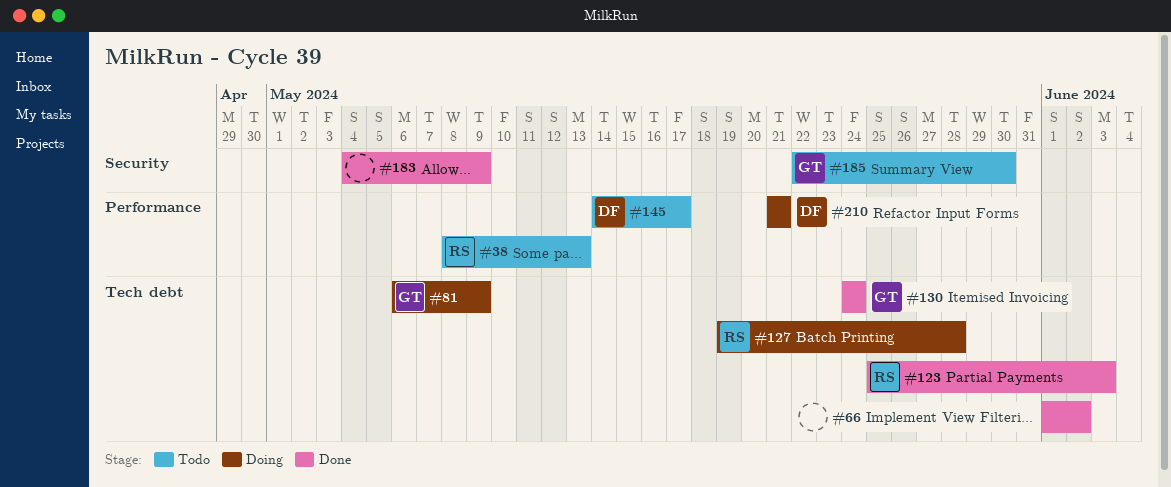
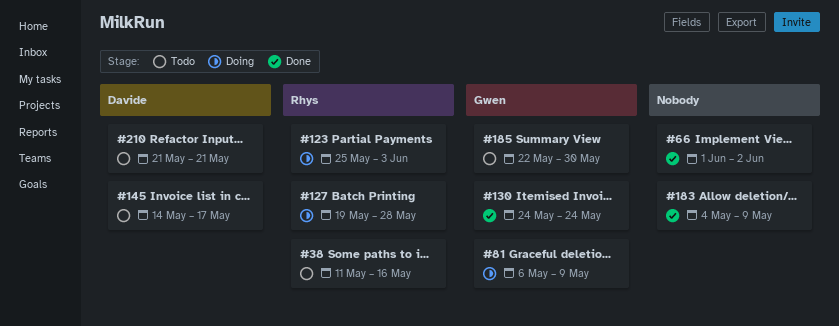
#38, start: May 8 -> May 11
#38, due: May 13 -> May 16
#123, status: Done -> Doing
#210, status: Doing -> Todo

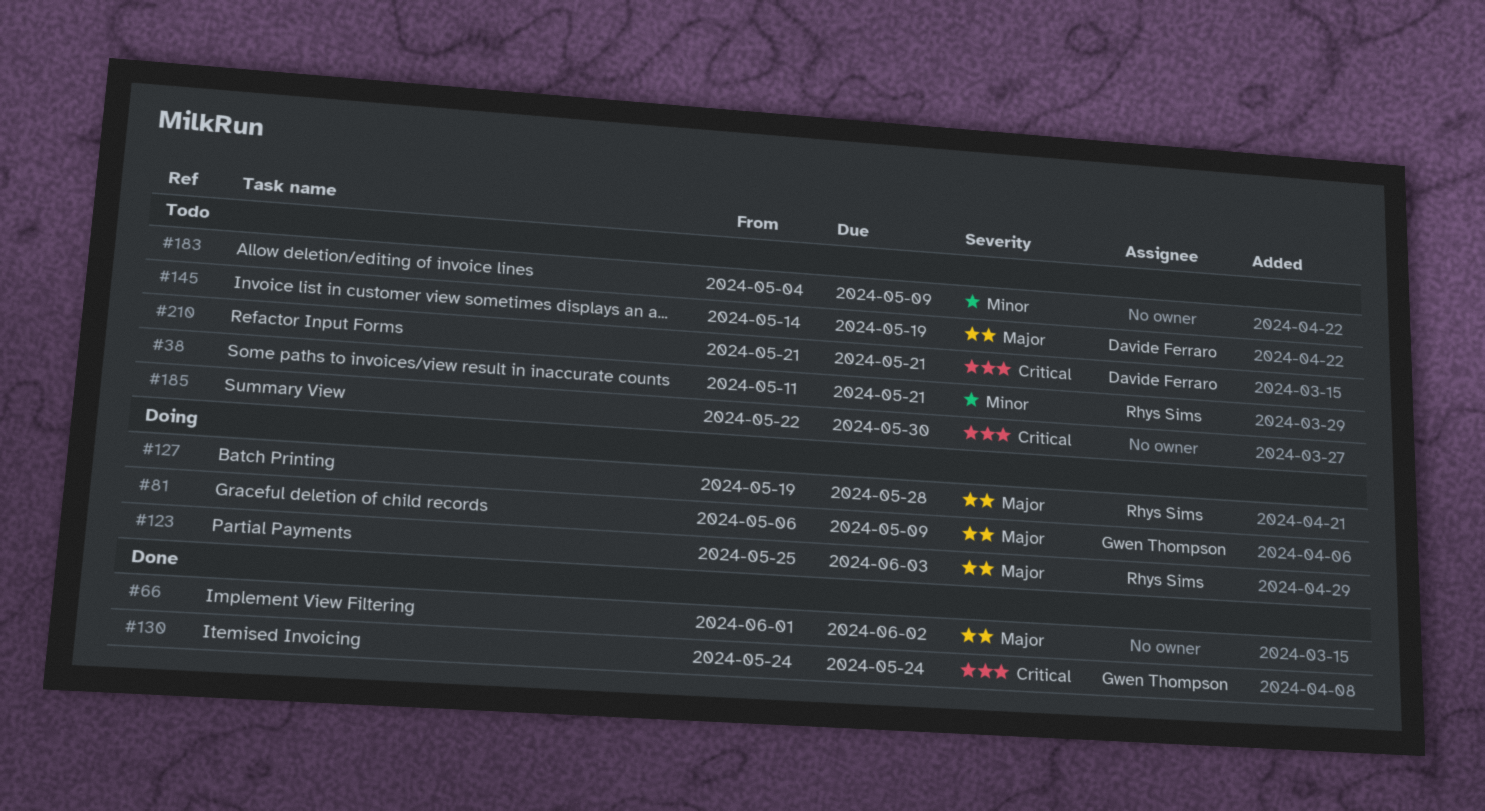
#38, due: May 16 -> May 21
#145, due: May 17 -> May 19
#183, status: Done -> Todo
#185, owner: Gwen Thompson -> none

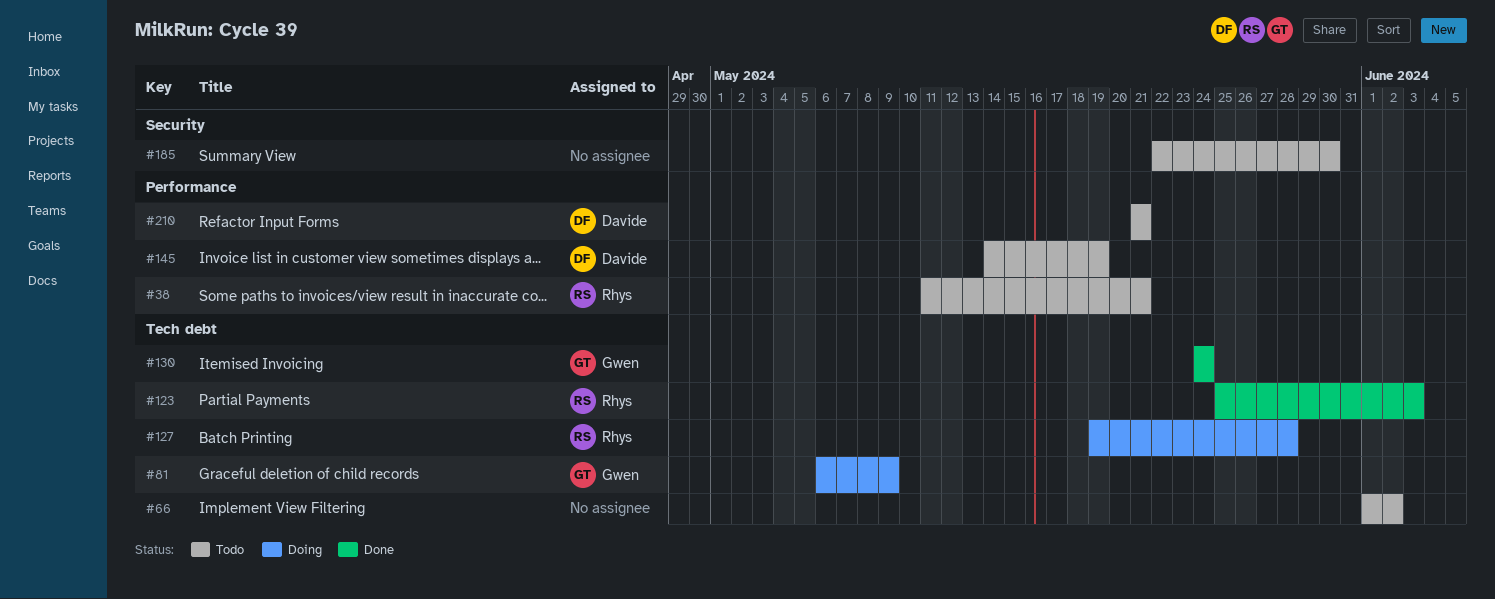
#66, status: Done -> Todo
#123, status: Doing -> Done
#183: present -> none

